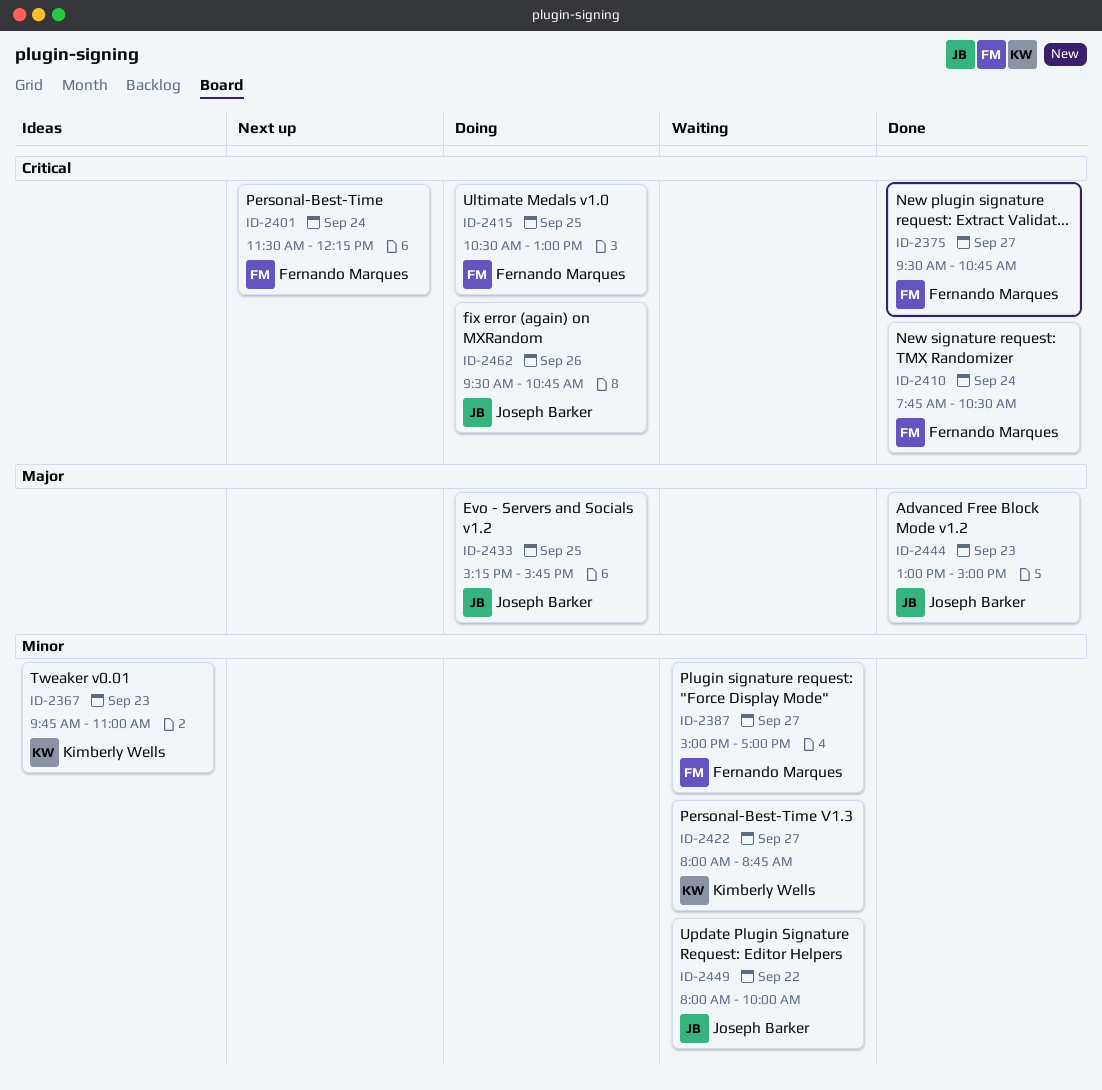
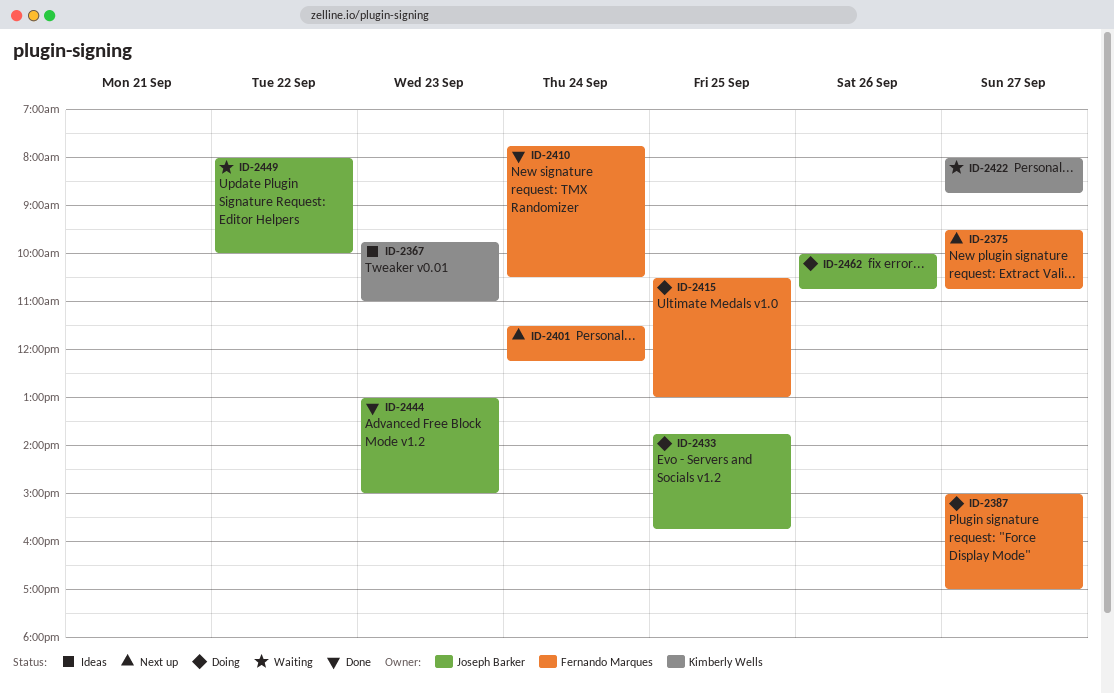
ID-2375, status: Done -> Next up
ID-2387, status: Waiting -> Doing
ID-2433, begins: 15:15 -> 13:45
ID-2462, begins: 09:30 -> 10:00

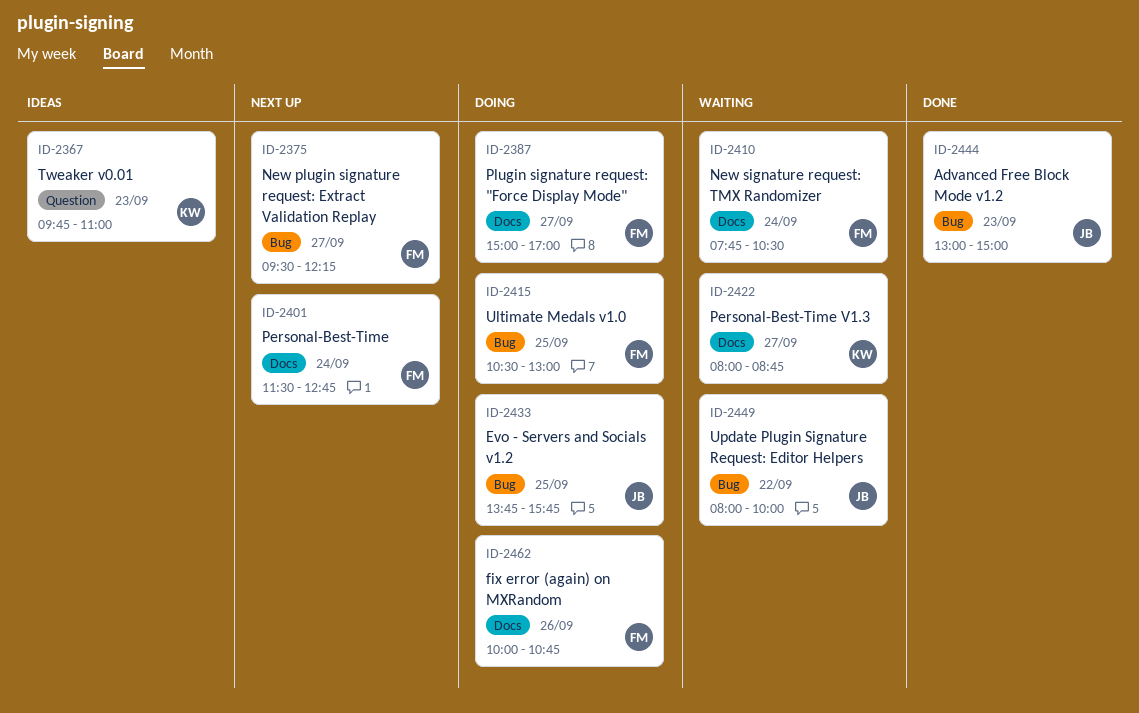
ID-2375, ends: 10:45 -> 12:15
ID-2401, ends: 12:15 -> 12:45
ID-2410, status: Done -> Waiting
ID-2462, owner: Joseph Barker -> Fernando Marques

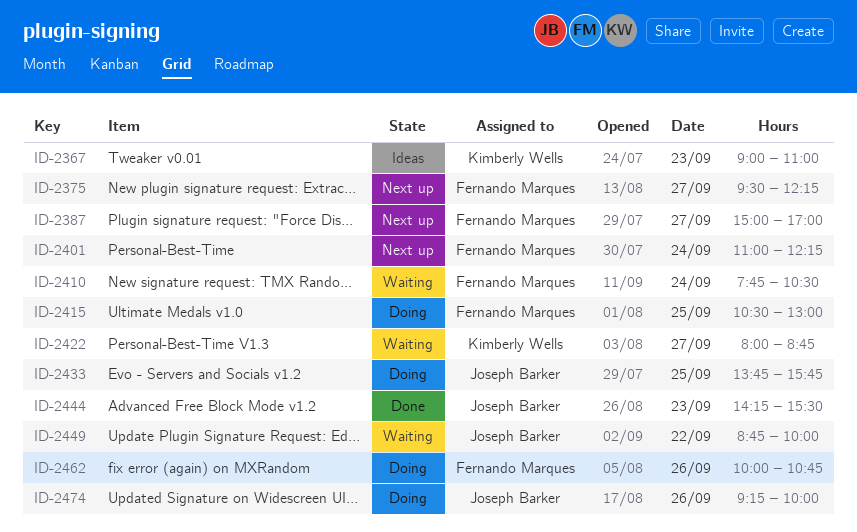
ID-2367, begins: 09:45 -> 09:00
ID-2387, status: Doing -> Next up
ID-2401, begins: 11:30 -> 11:00
ID-2401, ends: 12:45 -> 12:15
ID-2444, begins: 13:00 -> 14:15
ID-2444, ends: 15:00 -> 15:30
ID-2449, begins: 08:00 -> 08:45
ID-2474: none -> present

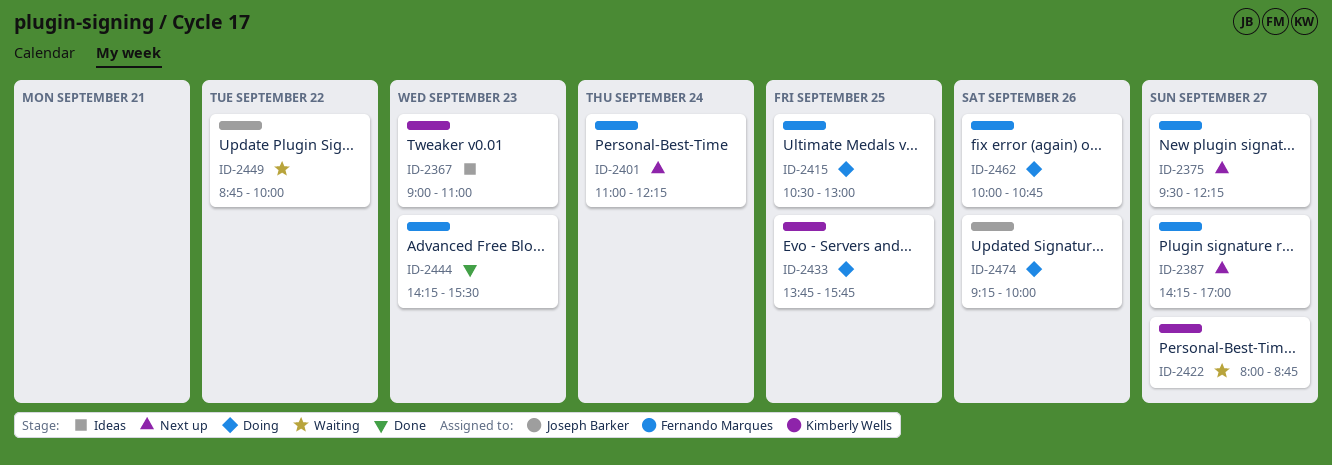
ID-2387, begins: 15:00 -> 14:15
ID-2410: present -> none
ID-2433, owner: Joseph Barker -> Kimberly Wells
ID-2444, owner: Joseph Barker -> Fernando Marques

